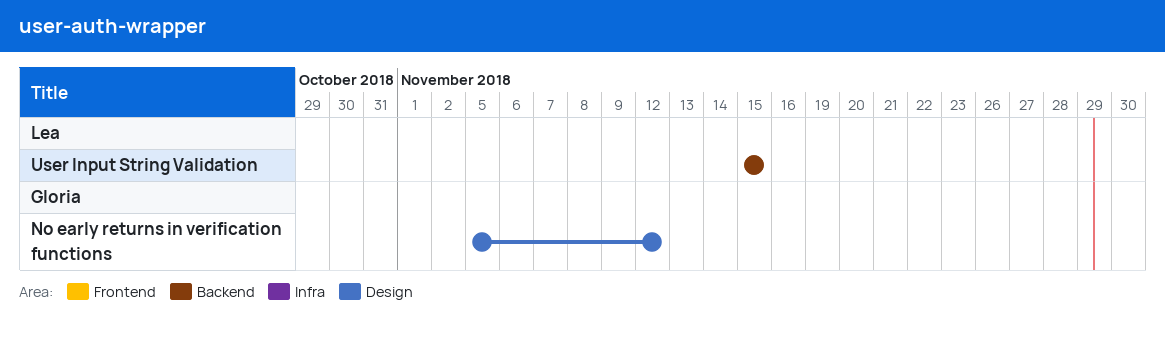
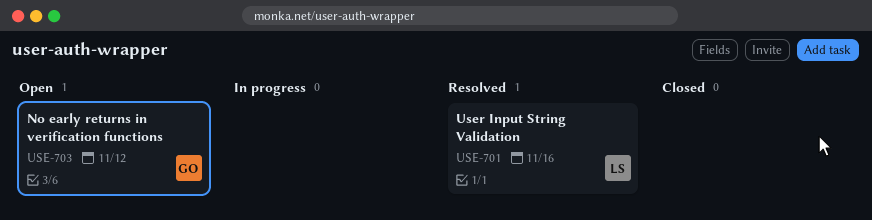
User Input String Validation, due: Nov 15 -> Nov 16

